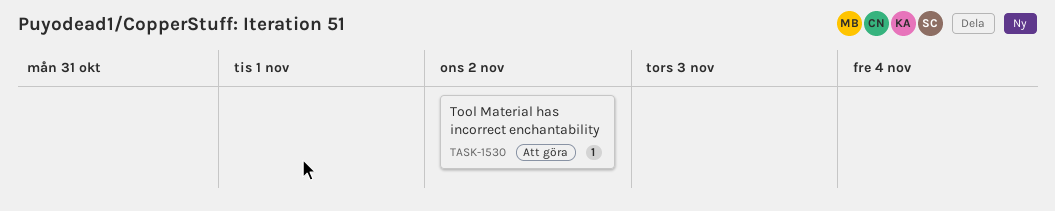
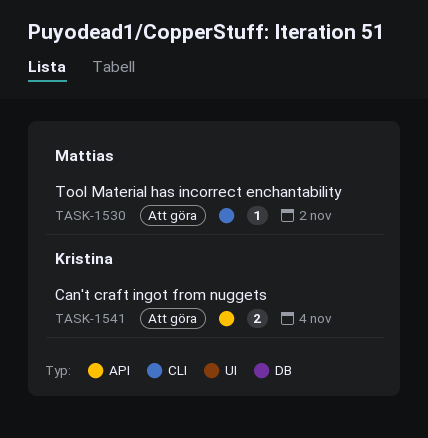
TASK-1541: none -> present

